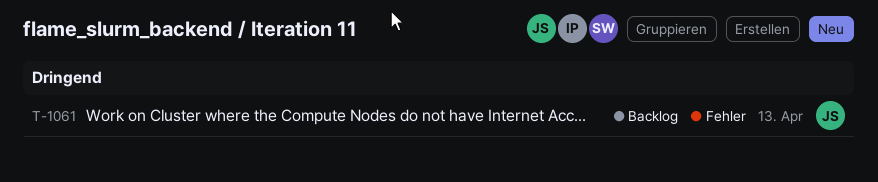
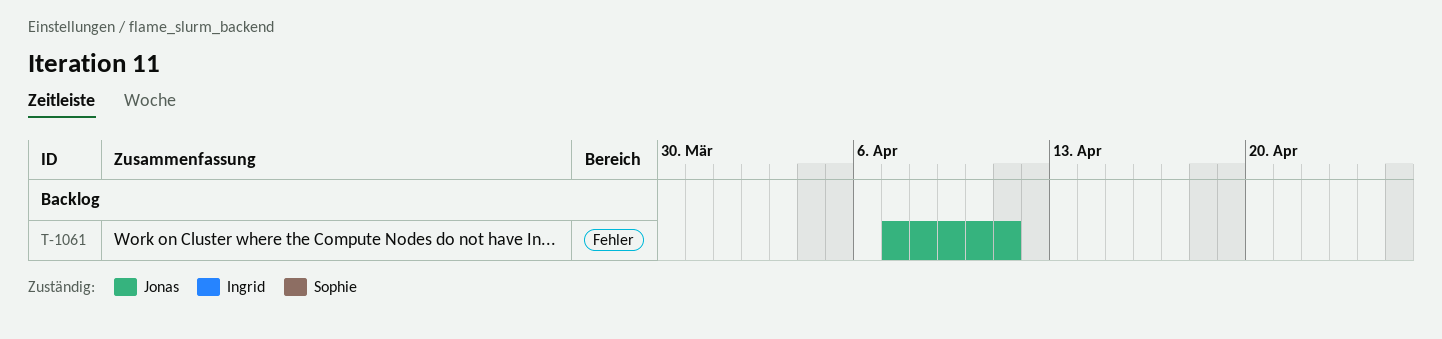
T-1061, due: Apr 13 -> Apr 11

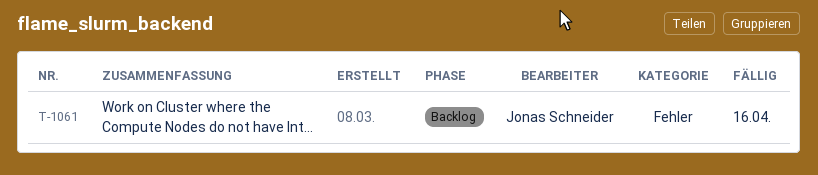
T-1061, due: Apr 11 -> Apr 16

